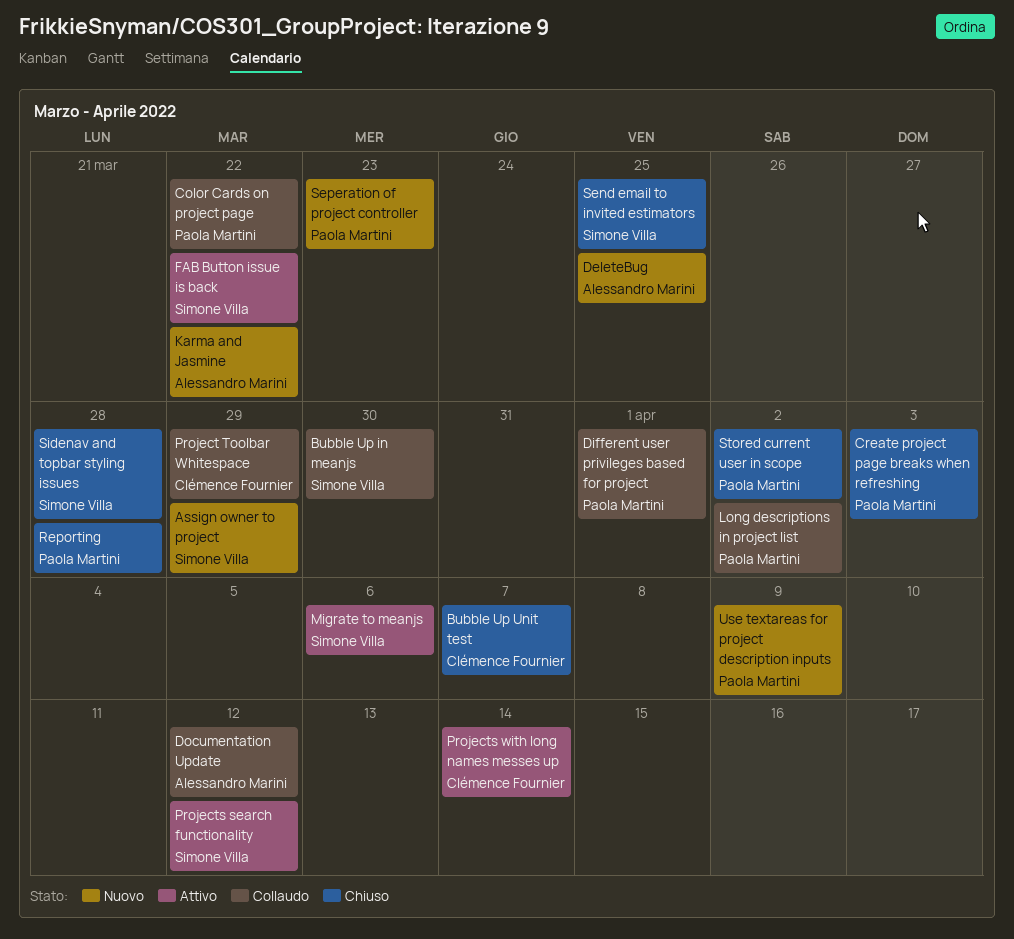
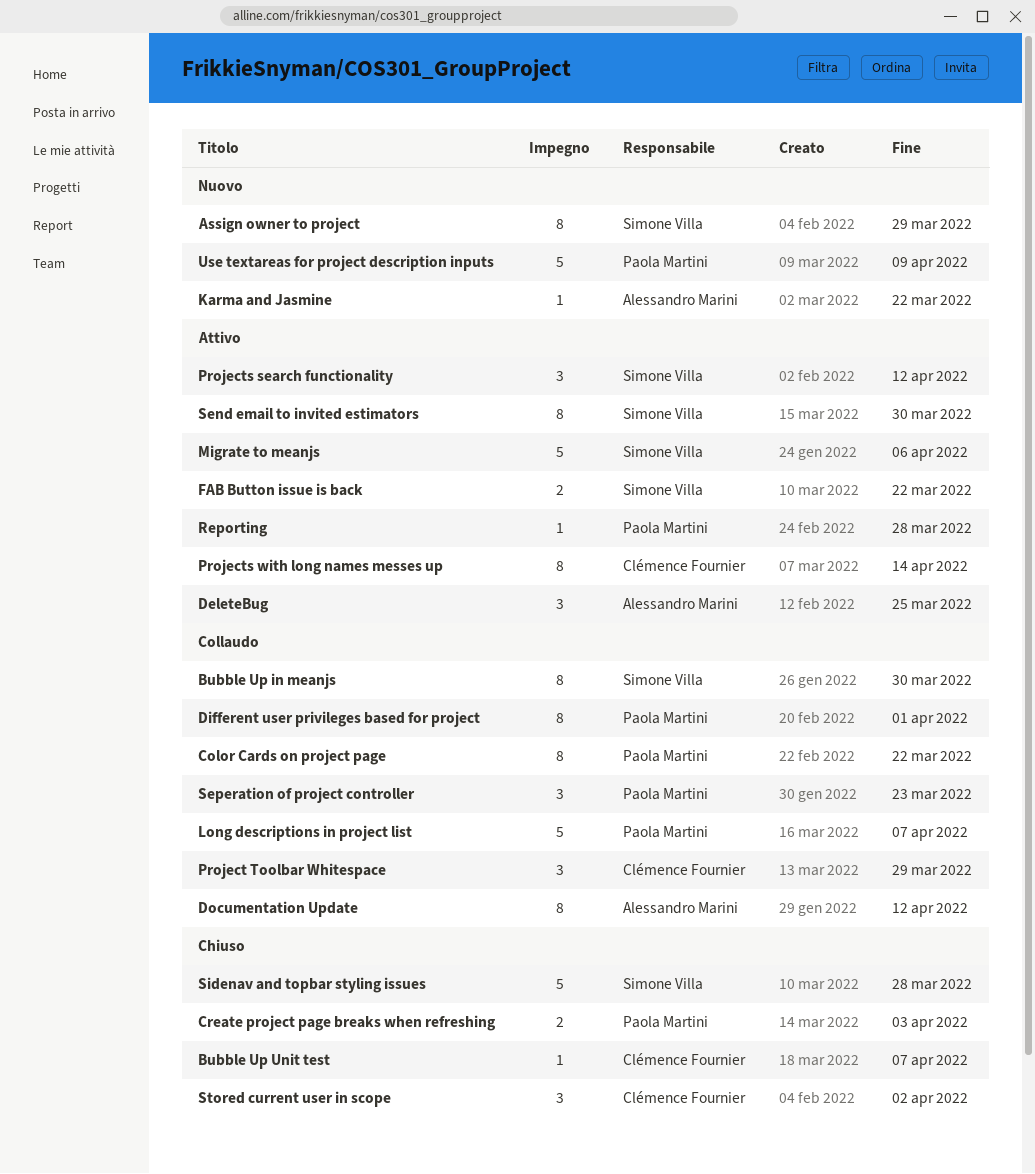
DeleteBug, status: Nuovo -> Attivo
Long descriptions in project list, due: Apr 2 -> Apr 7
Reporting, status: Chiuso -> Attivo
Send email to invited estimators, status: Chiuso -> Attivo
Send email to invited estimators, due: Mar 25 -> Mar 30
Seperation of project controller, status: Nuovo -> Collaudo
Stored current user in scope, owner: Paola Martini -> Clémence Fournier

